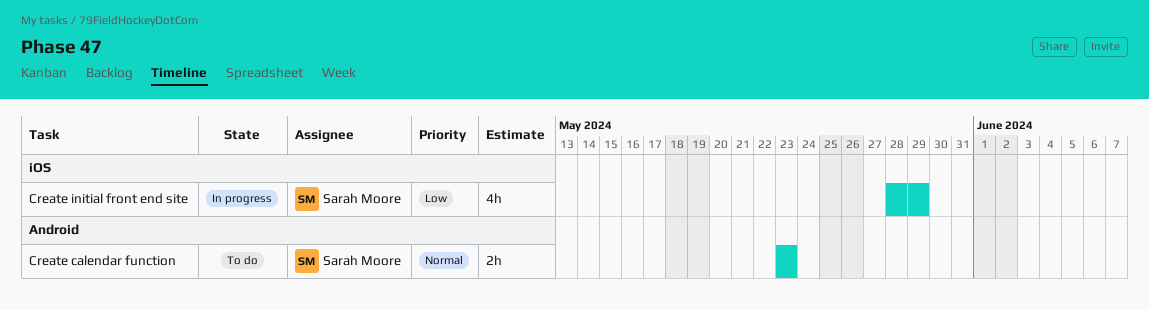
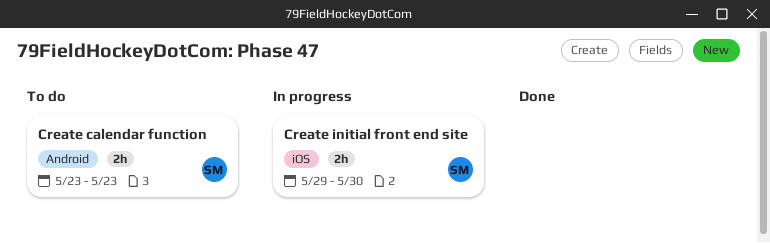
Create initial front end site, estimate: 4h -> 2h
Create initial front end site, start: May 28 -> May 29
Create initial front end site, due: May 29 -> May 30

